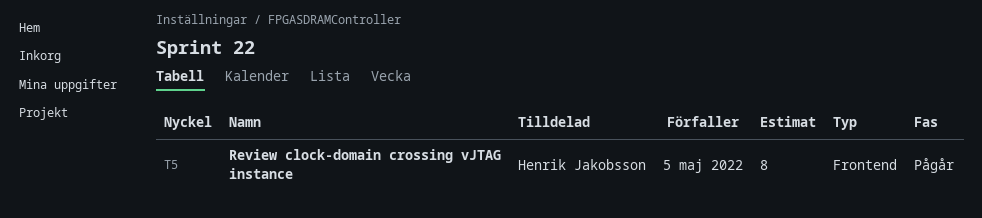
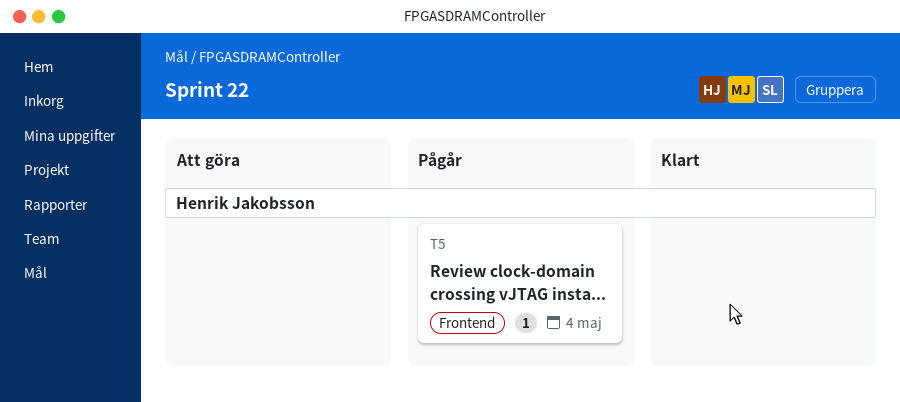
T5, estimate: 8 -> 1
T5, due: May 5 -> May 4

